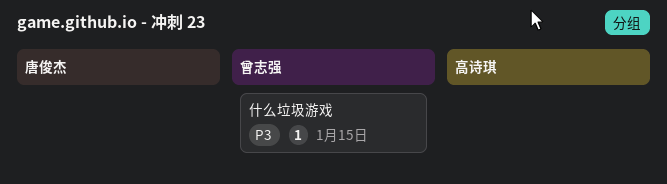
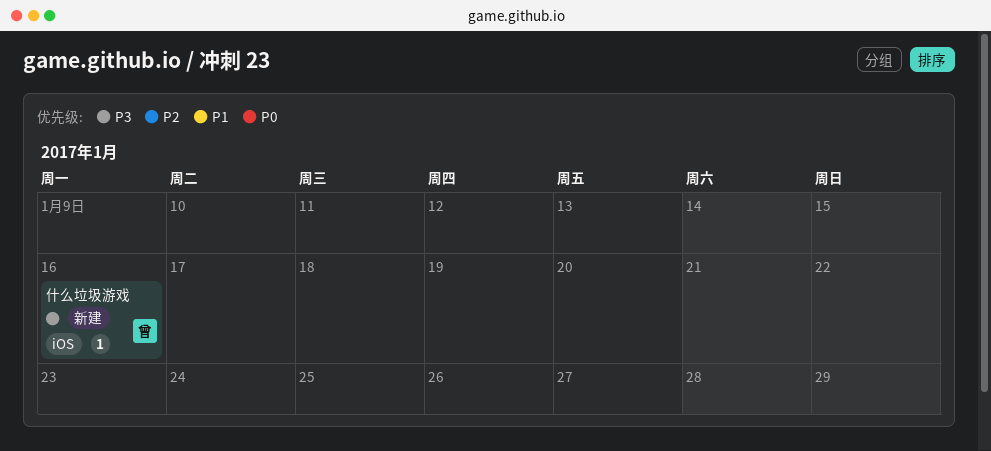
什么垃圾游戏, due: Jan 15 -> Jan 16

